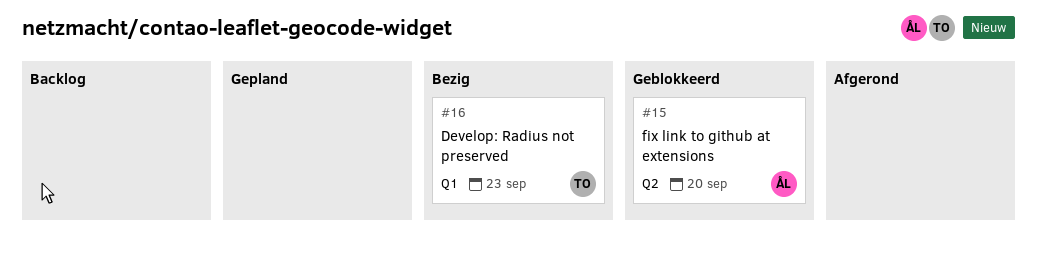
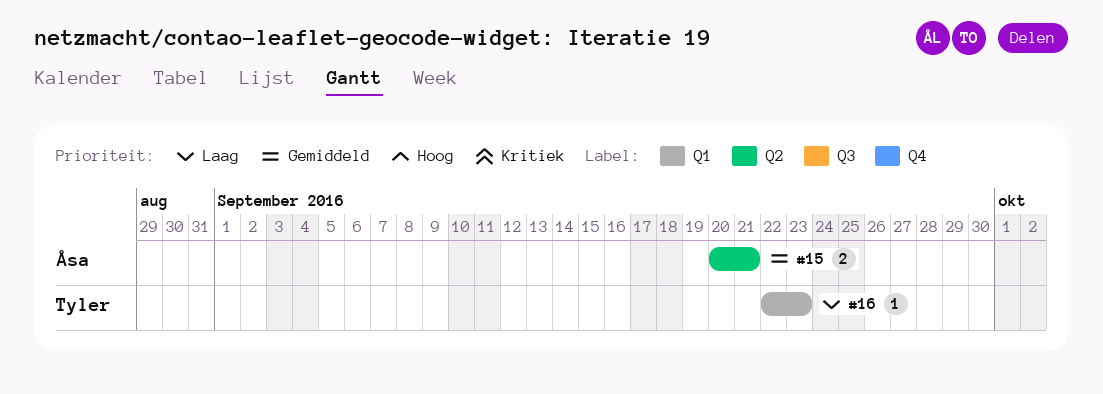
#15, due: Sep 20 -> Sep 21

